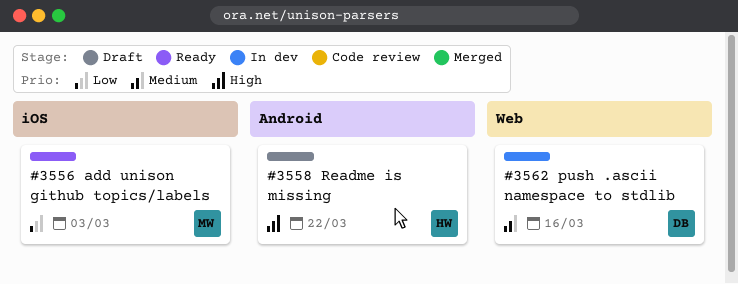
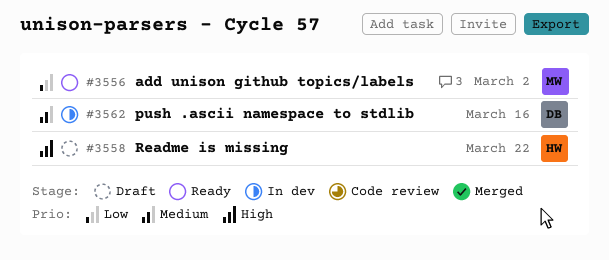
#3556, due: Mar 3 -> Mar 2

